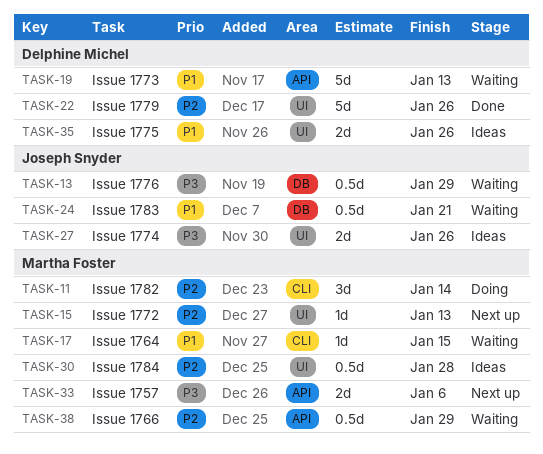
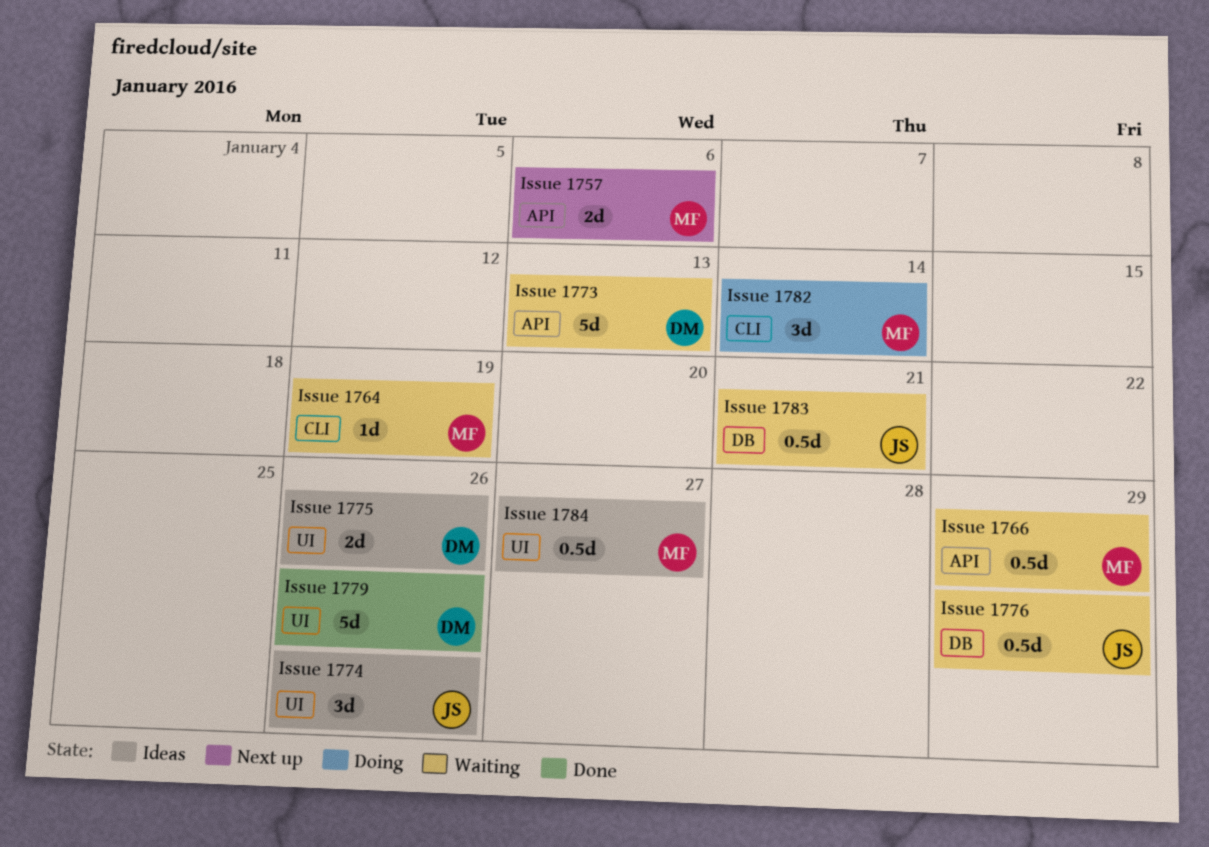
Issue 1764, due: Jan 15 -> Jan 19
Issue 1772: present -> none
Issue 1774, estimate: 2d -> 3d
Issue 1784, due: Jan 28 -> Jan 27

